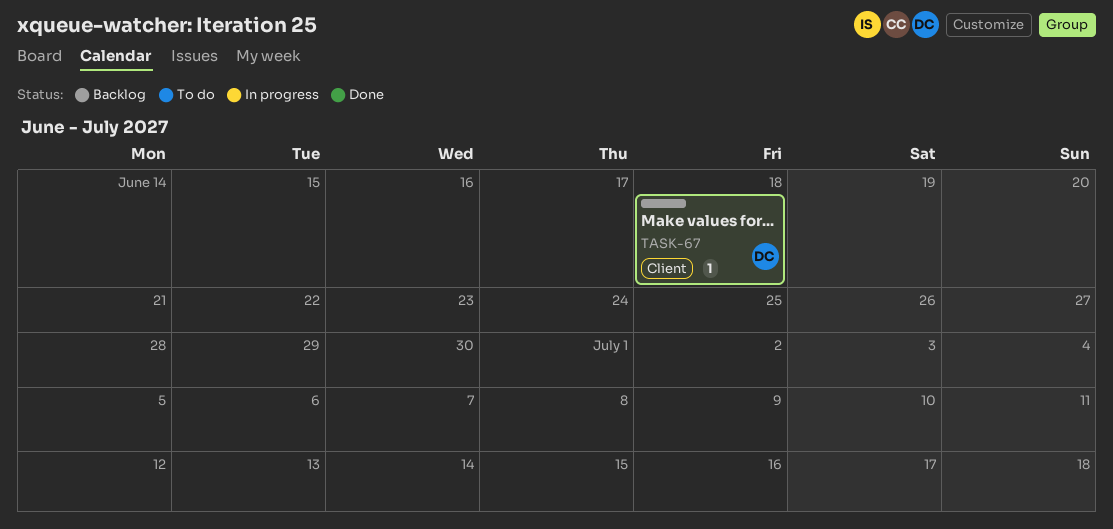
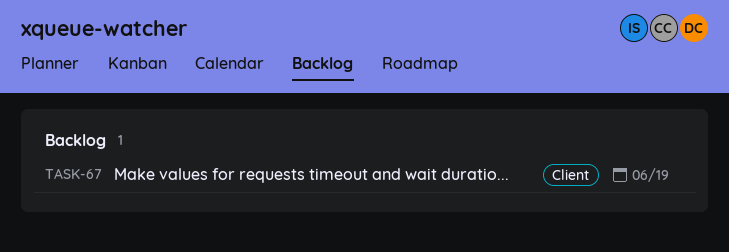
TASK-67, due: Jun 18 -> Jun 19

